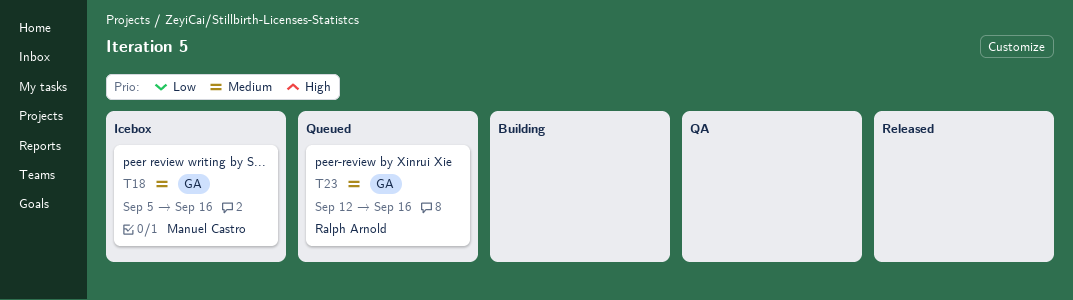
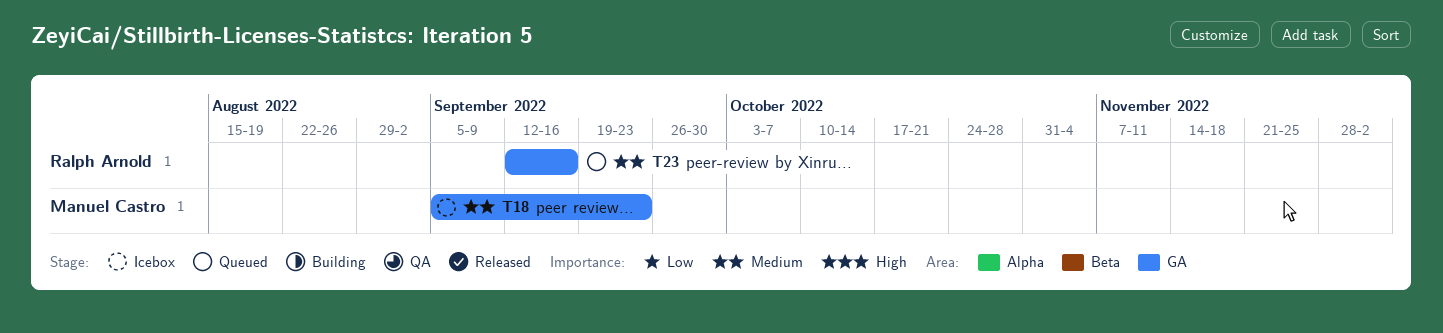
T18, due: Sep 16 -> Sep 23

